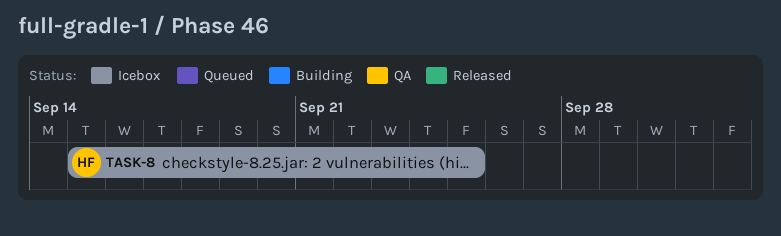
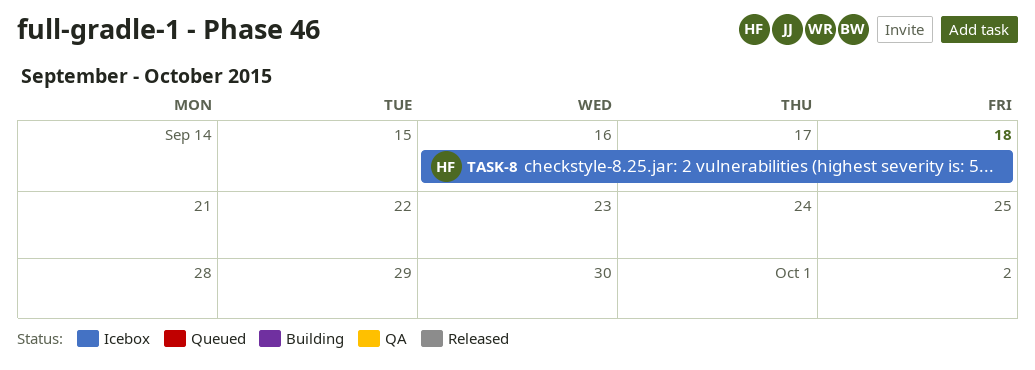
TASK-8, start: Sep 15 -> Sep 16
TASK-8, due: Sep 25 -> Sep 18

